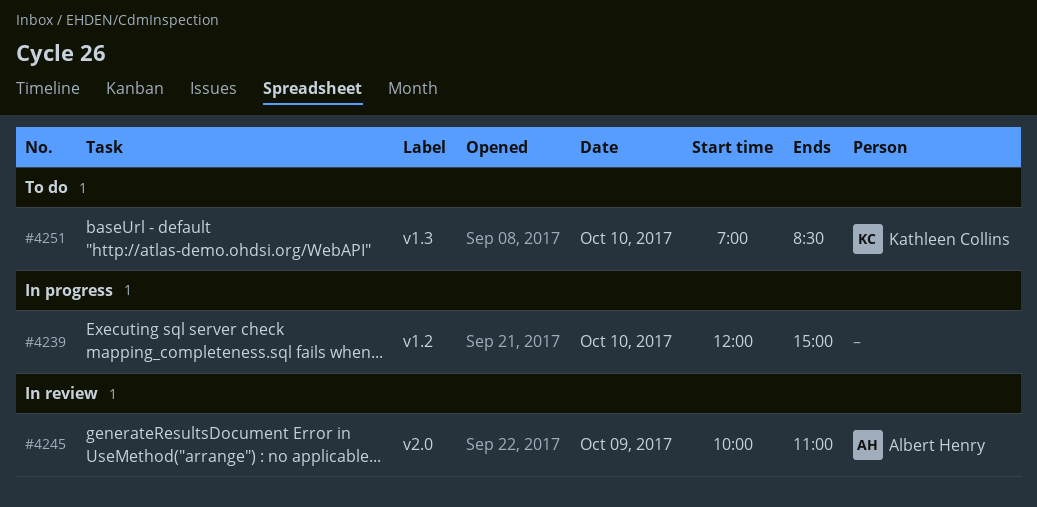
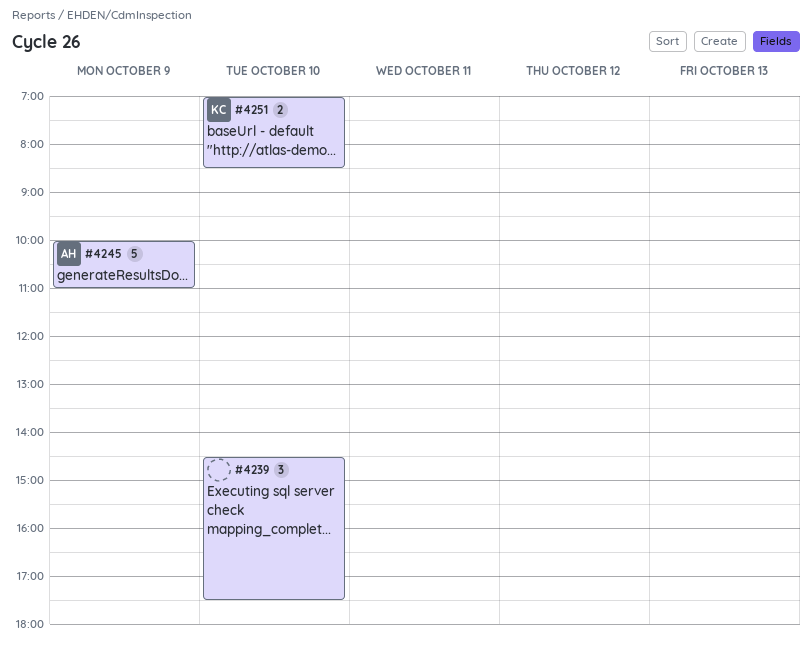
#4239, begins: 12:00 -> 14:30
#4239, ends: 15:00 -> 17:30

